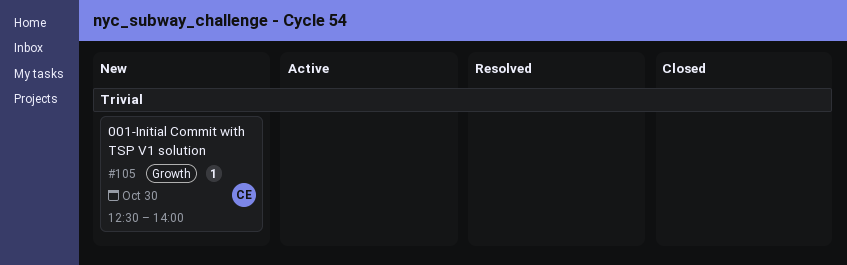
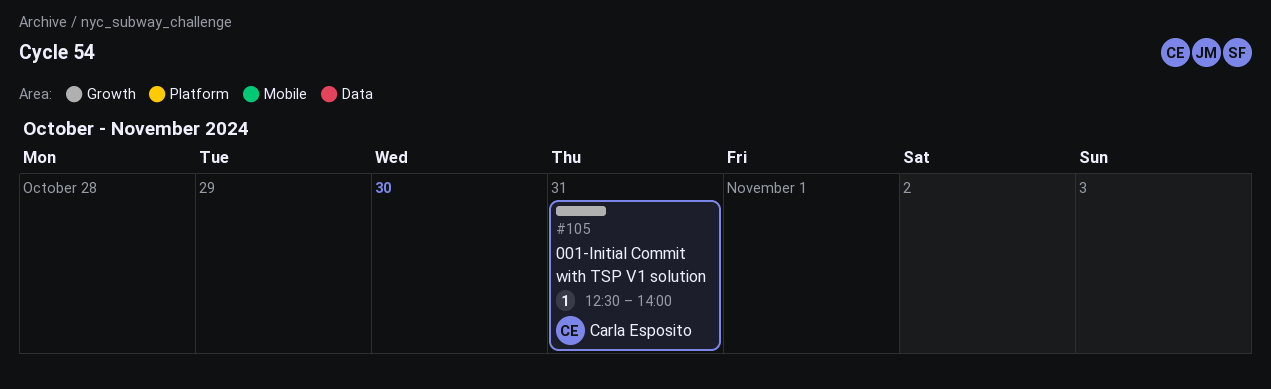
#105, day: Oct 30 -> Oct 31

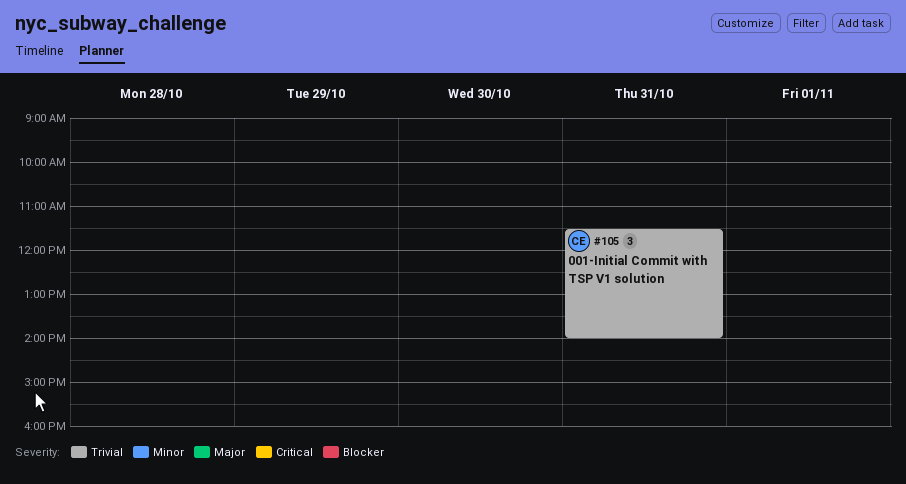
#105, estimate: 1 -> 3
#105, begins: 12:30 -> 11:30

